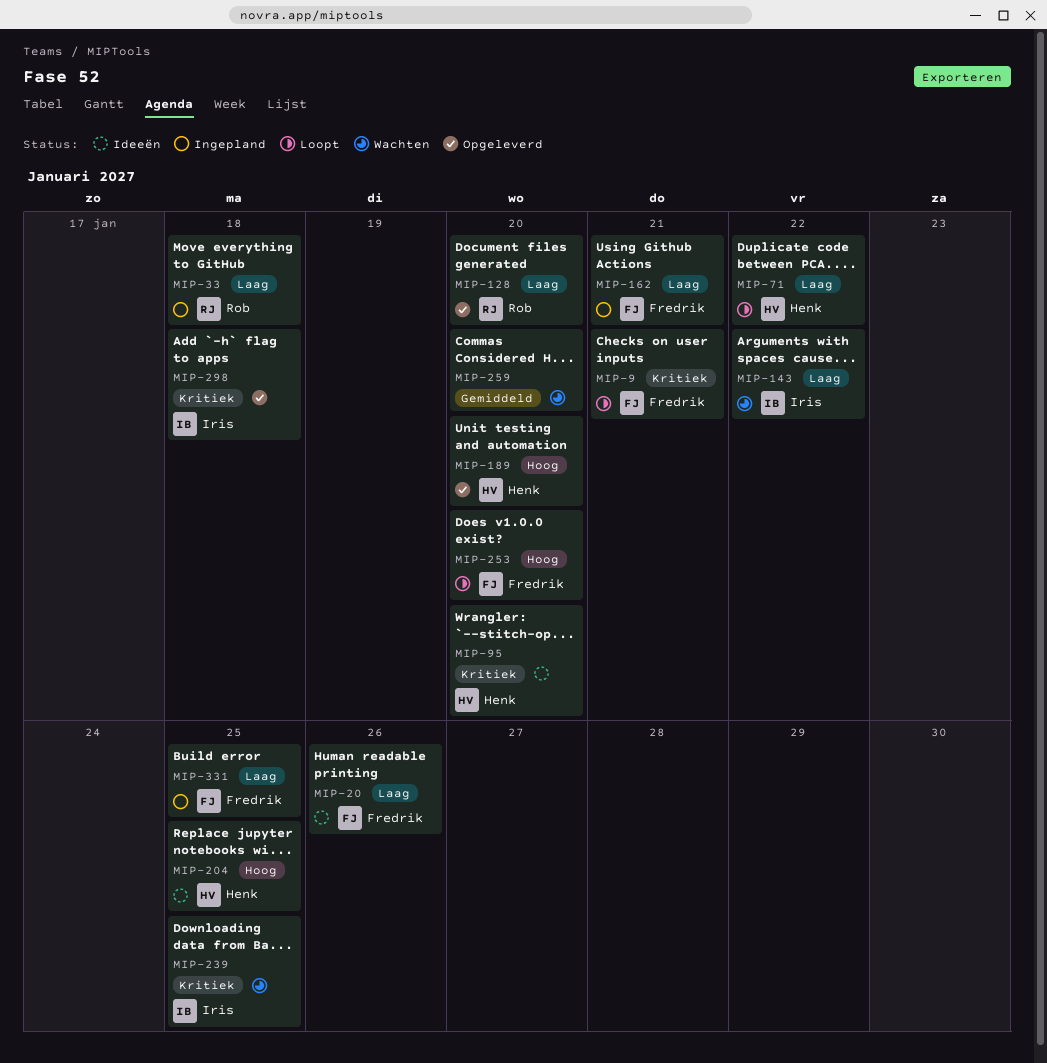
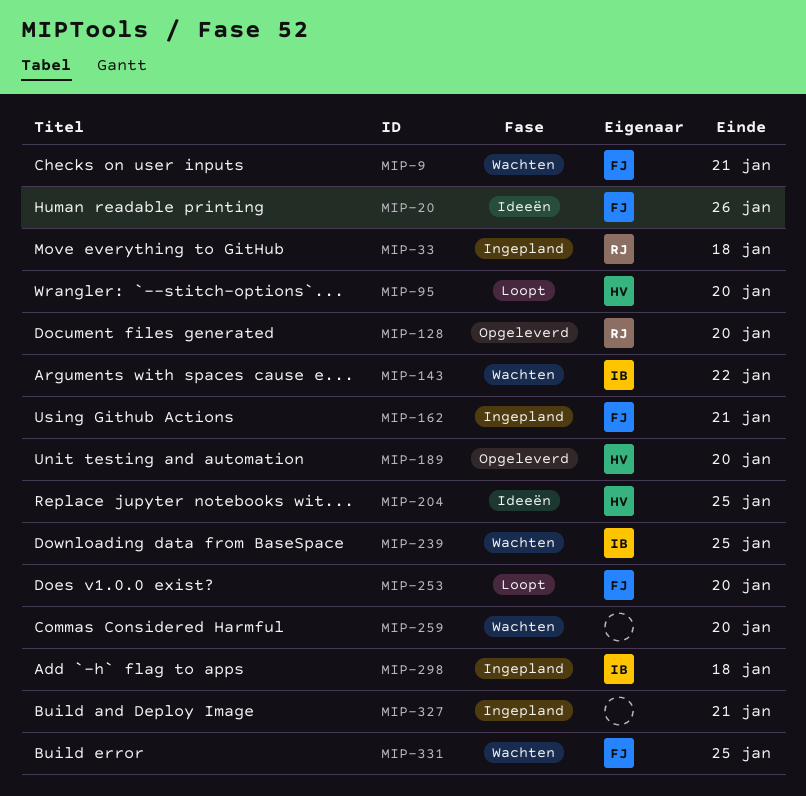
MIP-9, status: Loopt -> Wachten
MIP-71: present -> none
MIP-95, status: Ideeën -> Loopt
MIP-298, status: Opgeleverd -> Ingepland
MIP-327: none -> present
MIP-331, status: Ingepland -> Wachten

